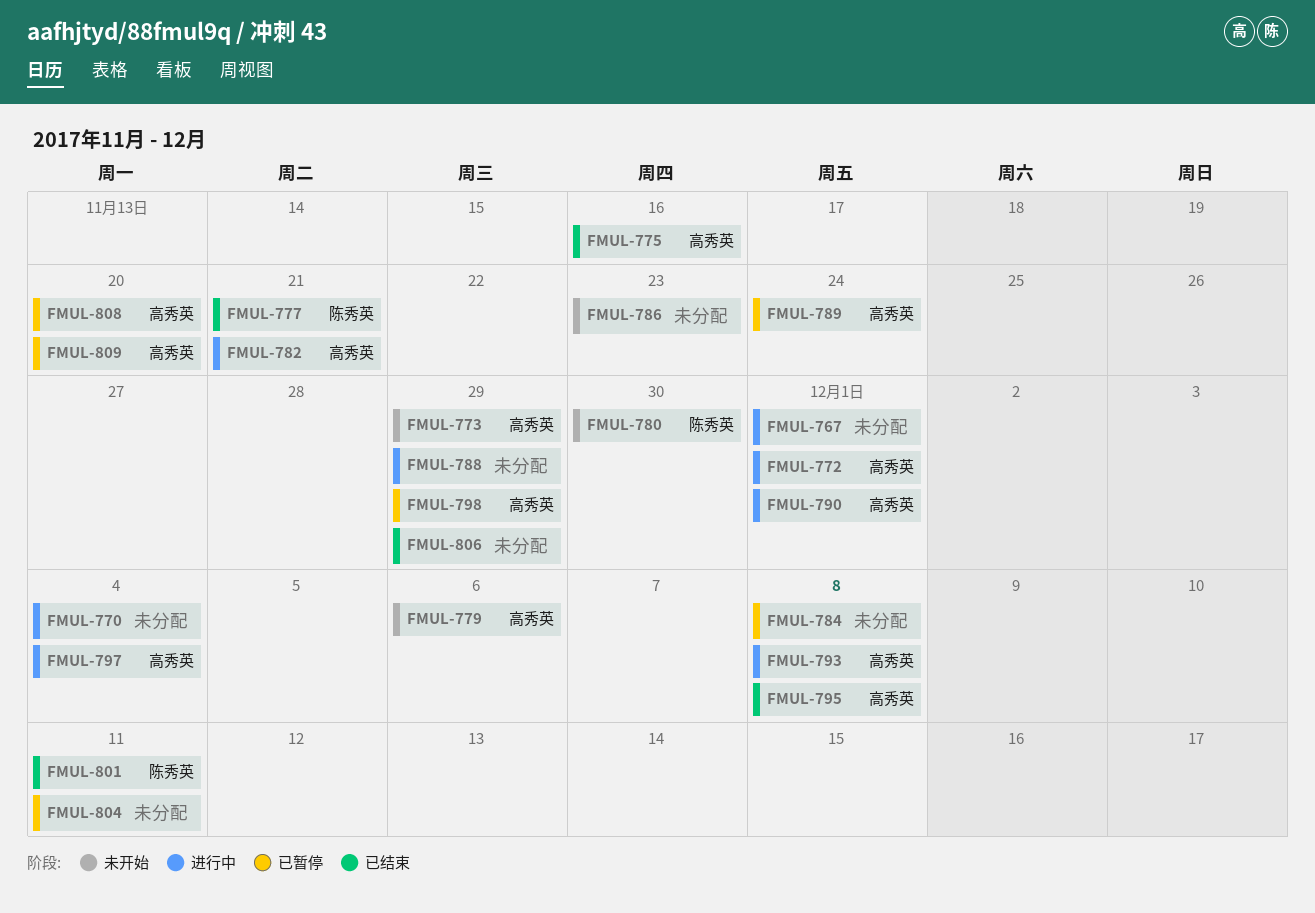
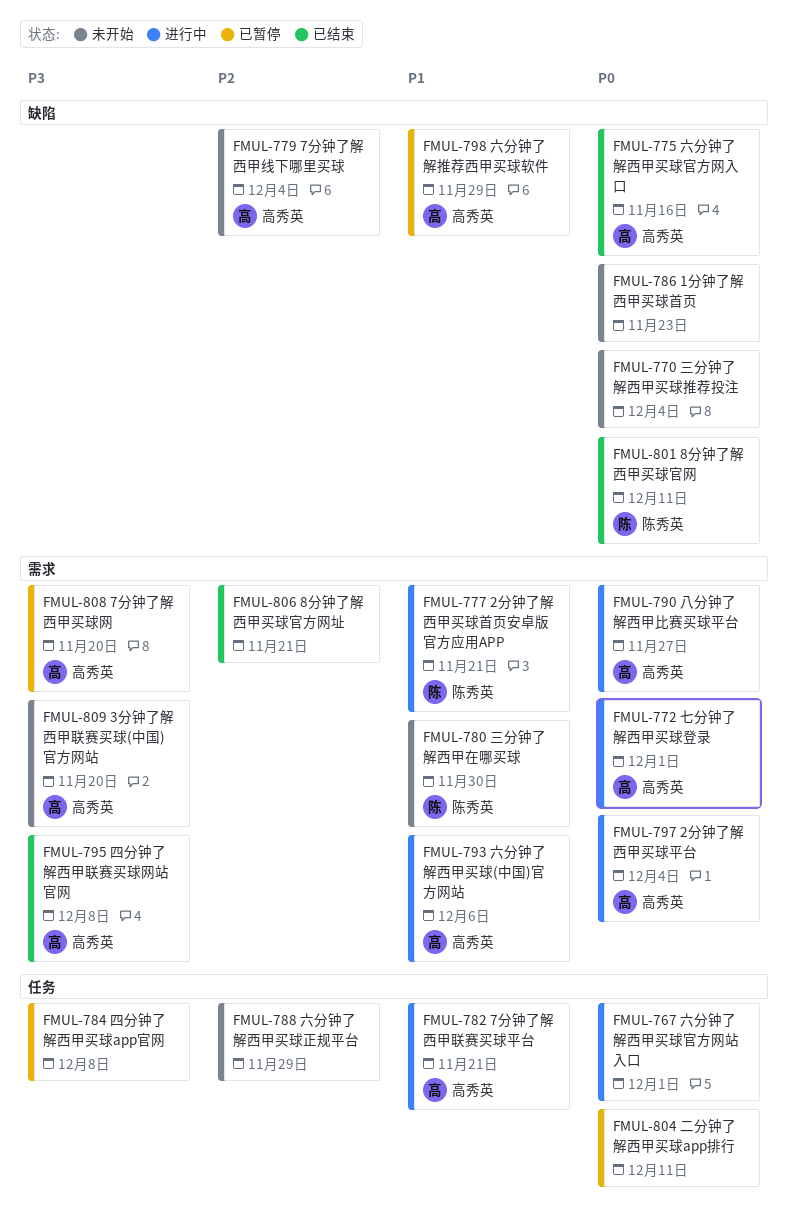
FMUL-770, status: 进行中 -> 未开始
FMUL-773: present -> none
FMUL-777, status: 已结束 -> 进行中
FMUL-779, due: Dec 6 -> Dec 4
FMUL-788, status: 进行中 -> 未开始
FMUL-789: present -> none
FMUL-790, due: Dec 1 -> Nov 27
FMUL-793, due: Dec 8 -> Dec 6
FMUL-806, due: Nov 29 -> Nov 21
FMUL-809, status: 已暂停 -> 未开始

